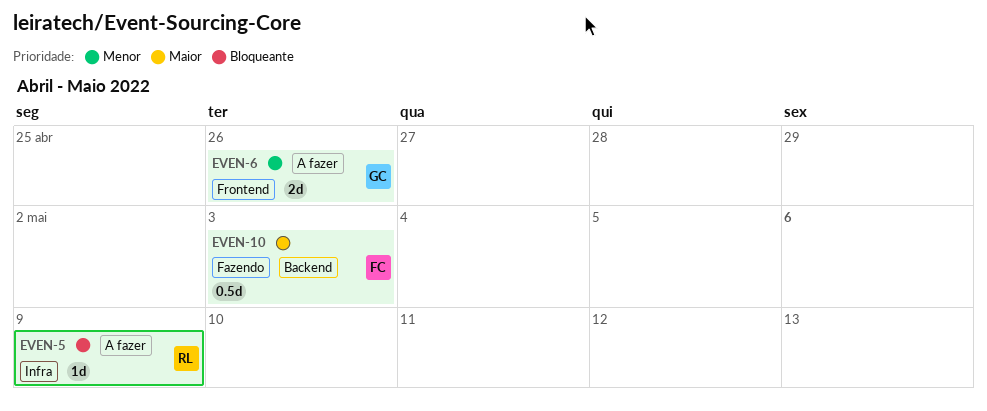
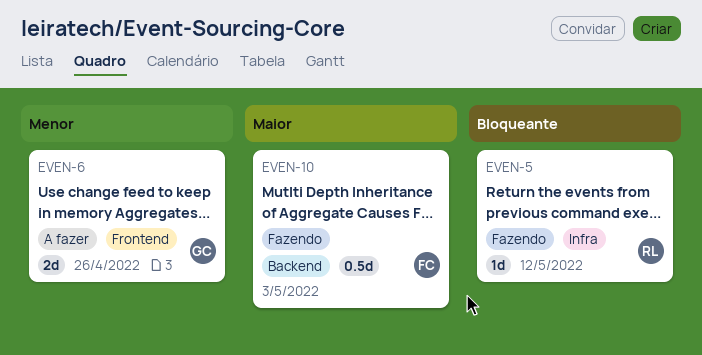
EVEN-5, status: A fazer -> Fazendo
EVEN-5, due: May 9 -> May 12

